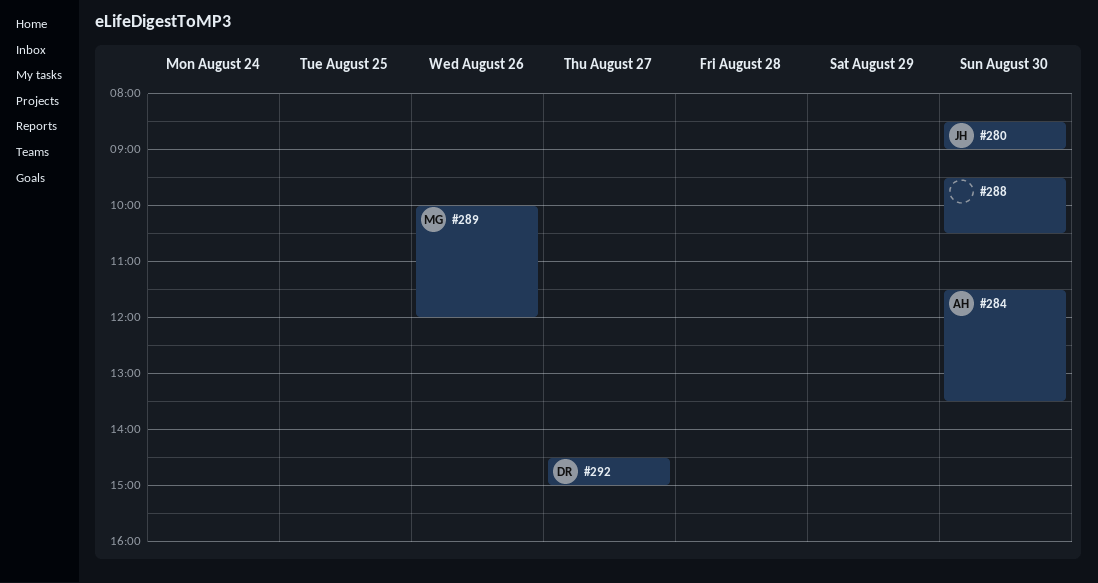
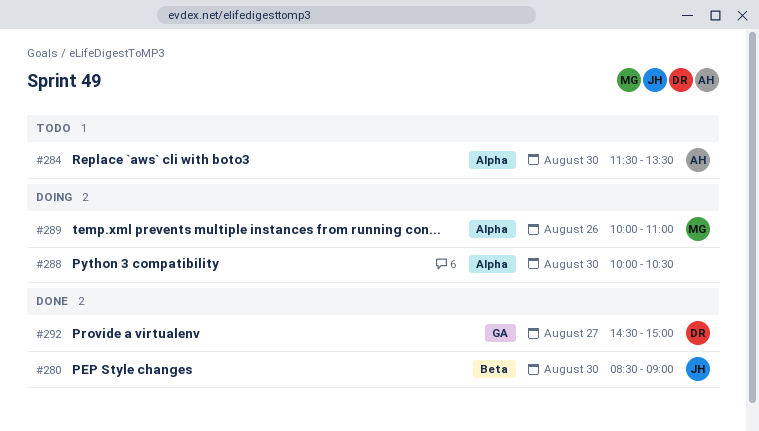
#288, begins: 09:30 -> 10:00
#289, ends: 12:00 -> 11:00

